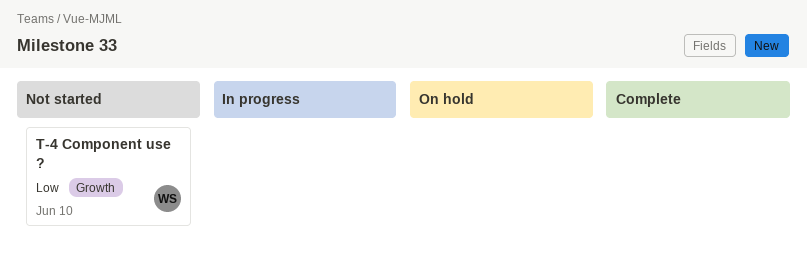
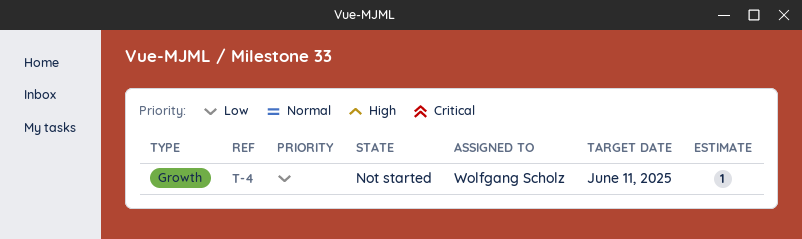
T-4, due: Jun 10 -> Jun 11

